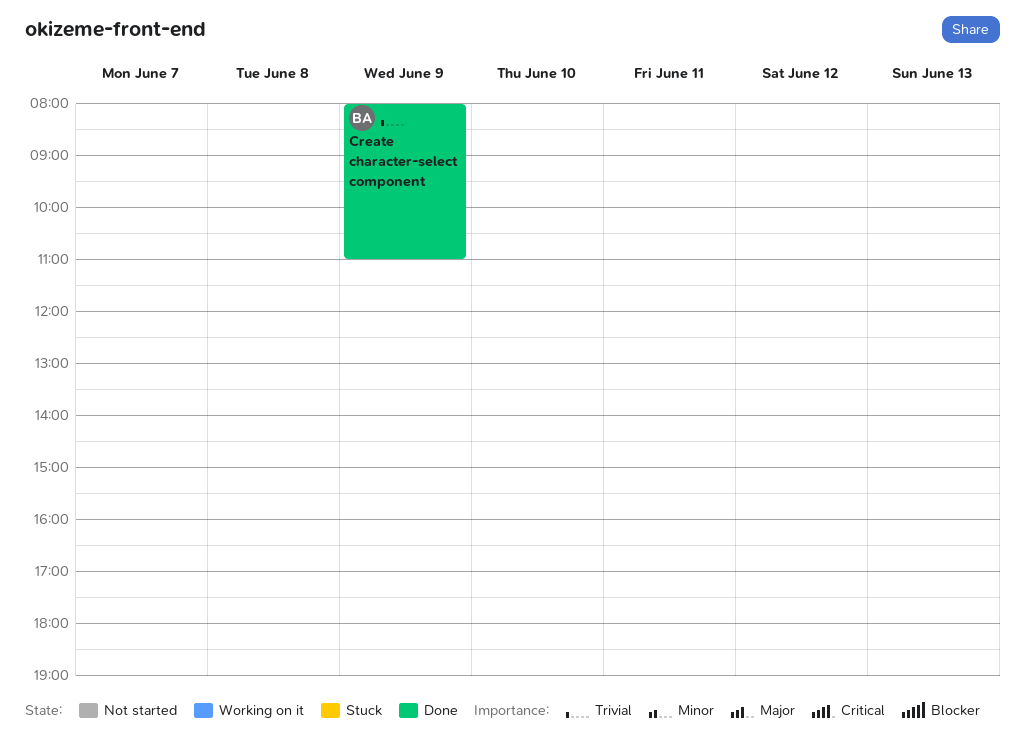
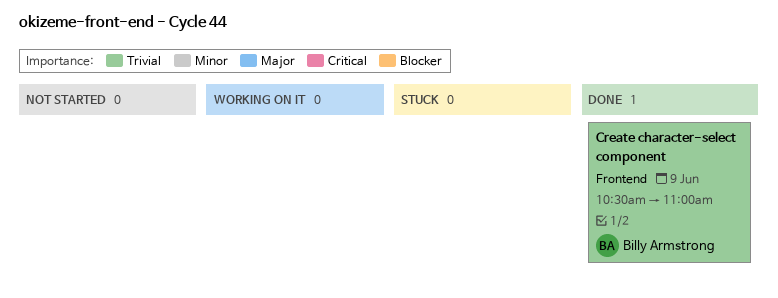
Create character-select component, begins: 08:00 -> 10:30

